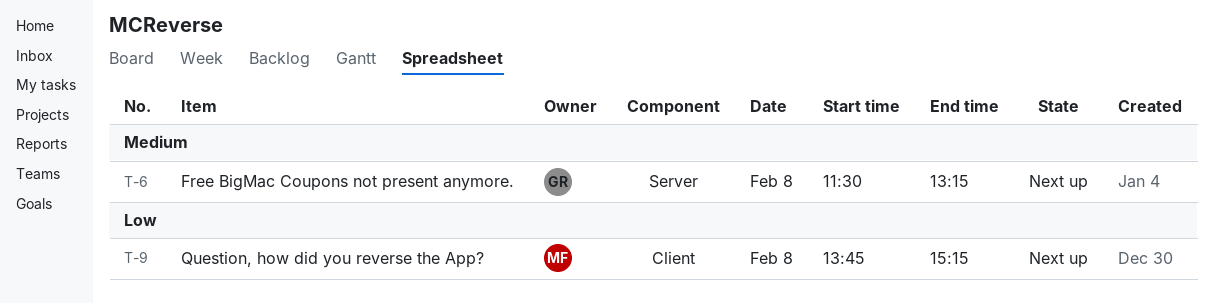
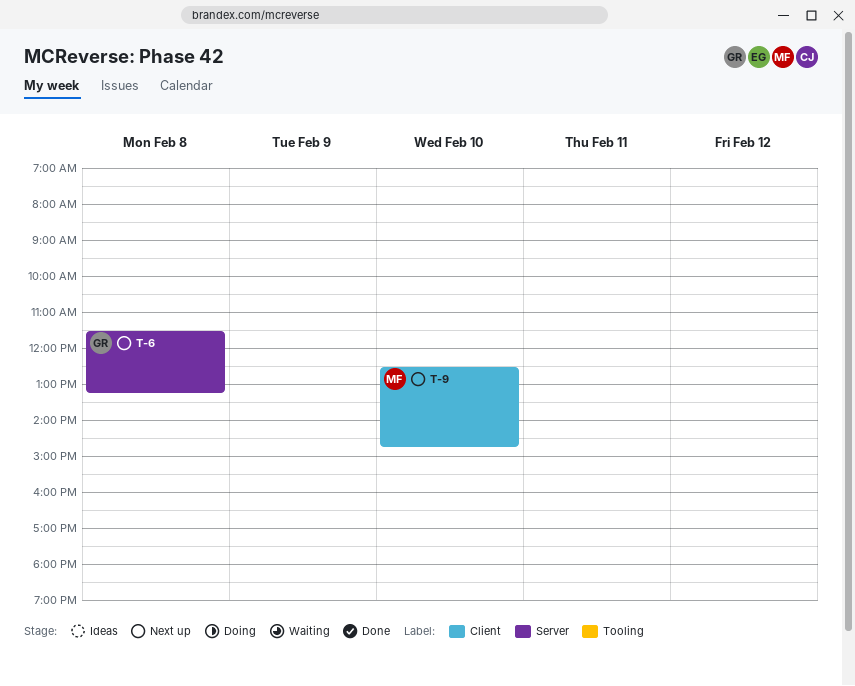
T-9, day: Feb 8 -> Feb 10
T-9, begins: 13:45 -> 12:30
T-9, ends: 15:15 -> 14:45

